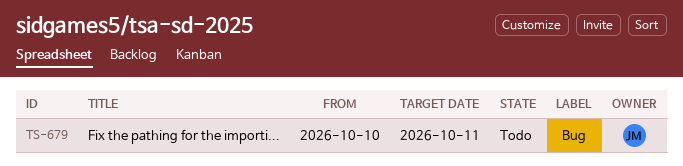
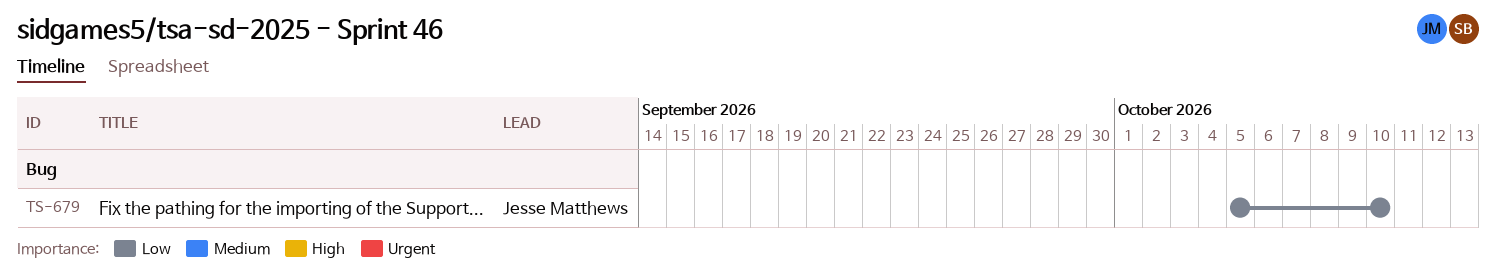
TS-679, start: Oct 10 -> Oct 5
TS-679, due: Oct 11 -> Oct 10

